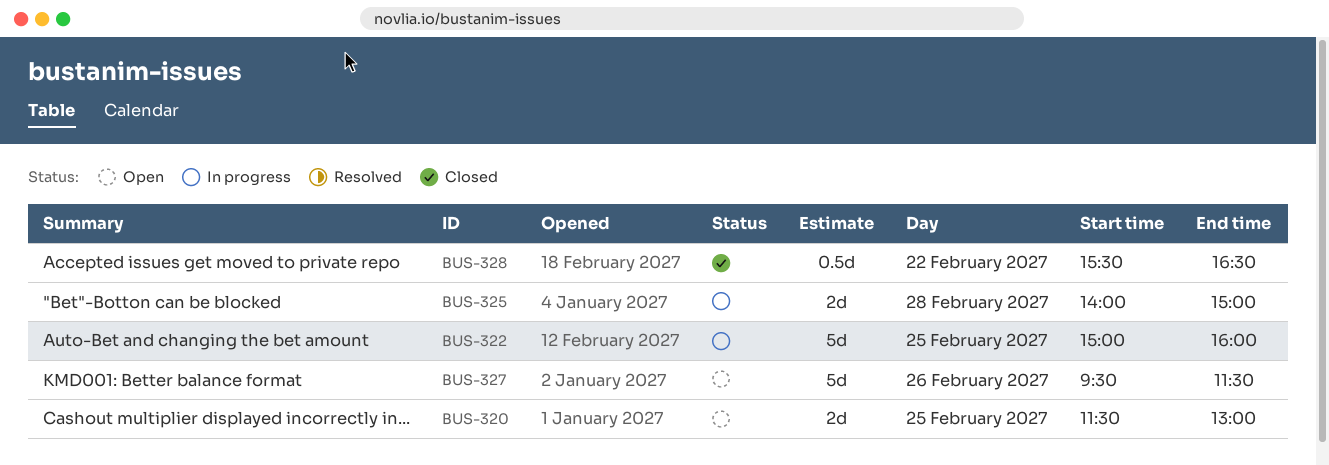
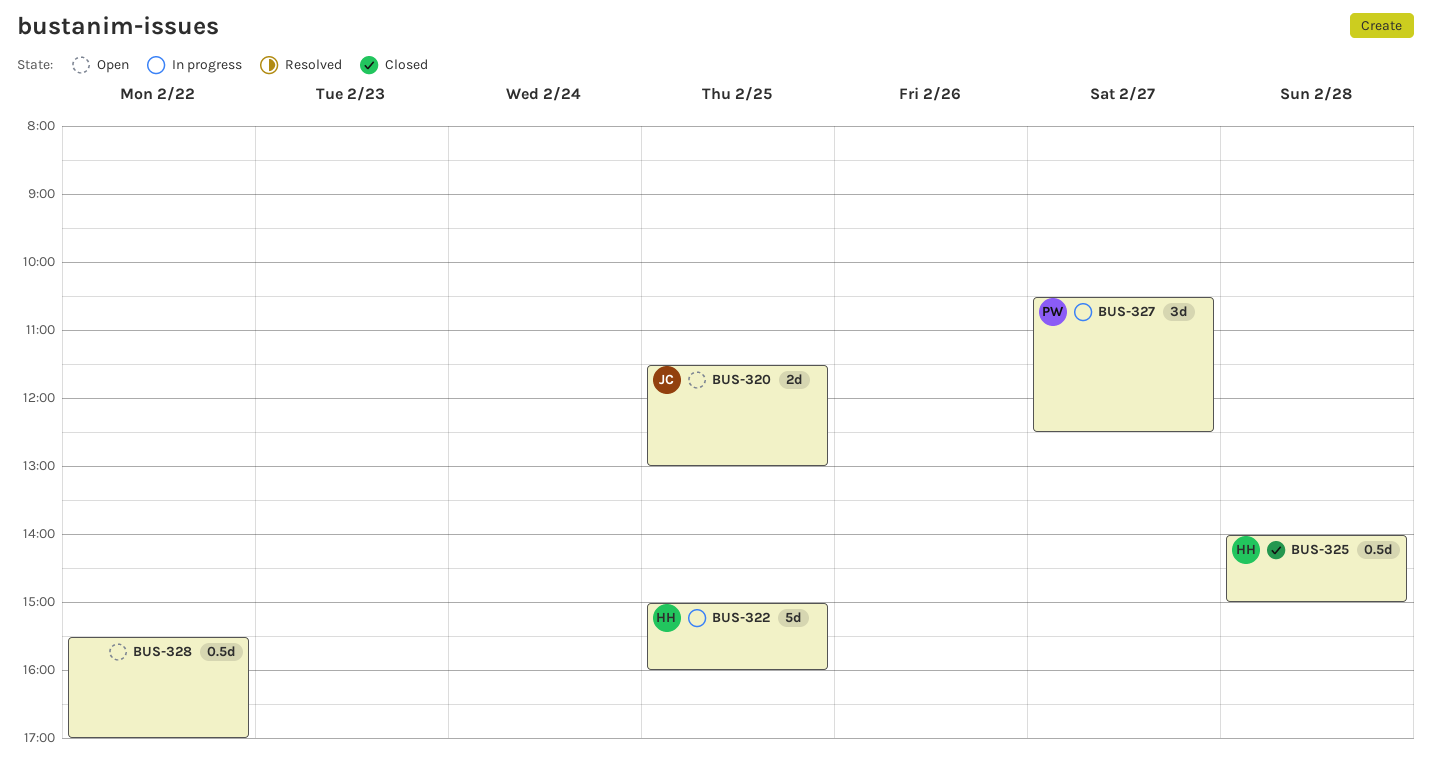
BUS-325, status: In progress -> Closed
BUS-325, estimate: 2d -> 0.5d
BUS-327, status: Open -> In progress
BUS-327, estimate: 5d -> 3d
BUS-327, day: Feb 26 -> Feb 27
BUS-327, begins: 09:30 -> 10:30
BUS-327, ends: 11:30 -> 12:30
BUS-328, status: Closed -> Open
BUS-328, ends: 16:30 -> 17:00

